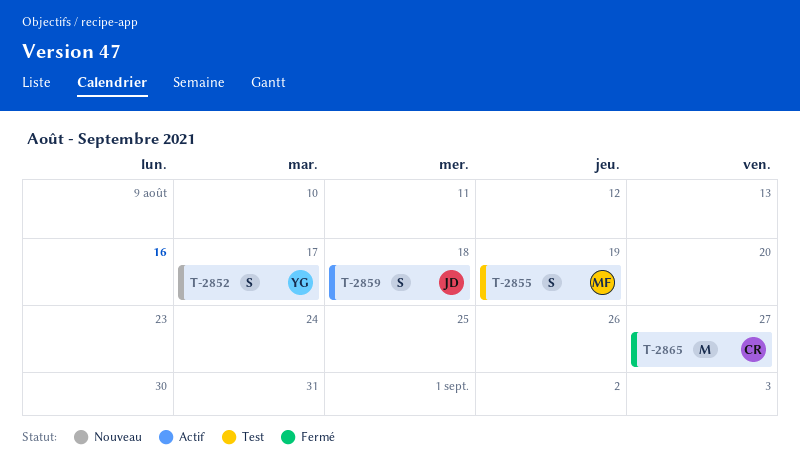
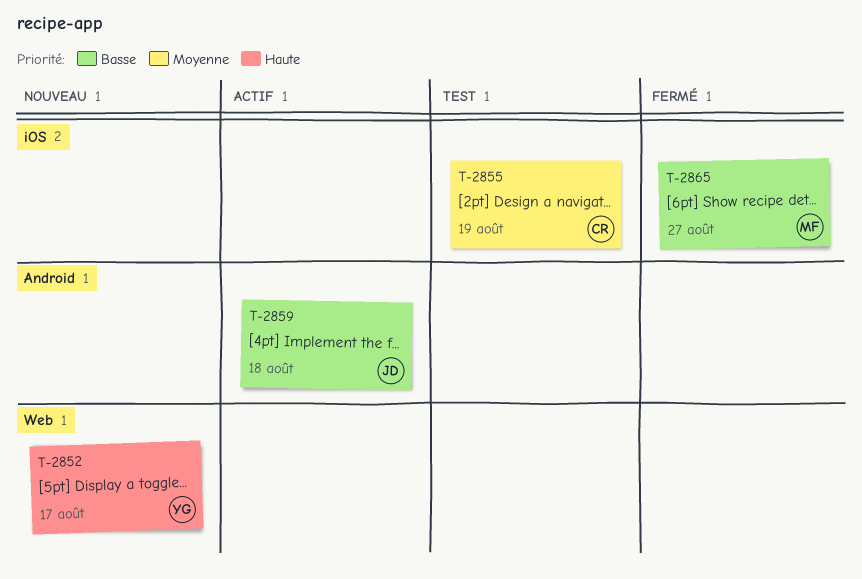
T-2855, owner: MF -> CR
T-2865, owner: CR -> MF

